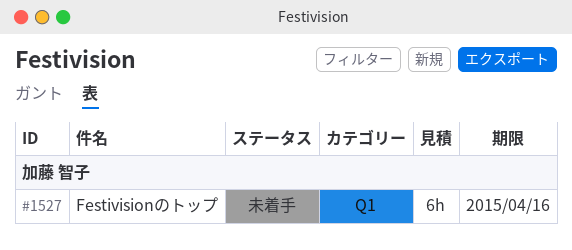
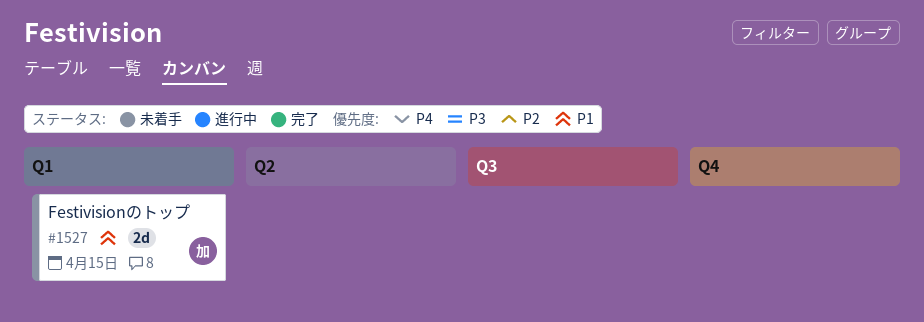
#1527, estimate: 6h -> 2d
#1527, due: Apr 16 -> Apr 15

